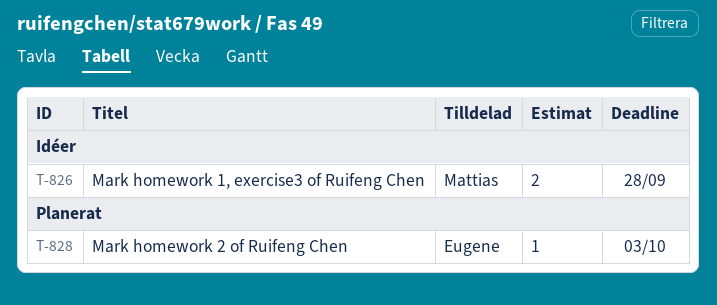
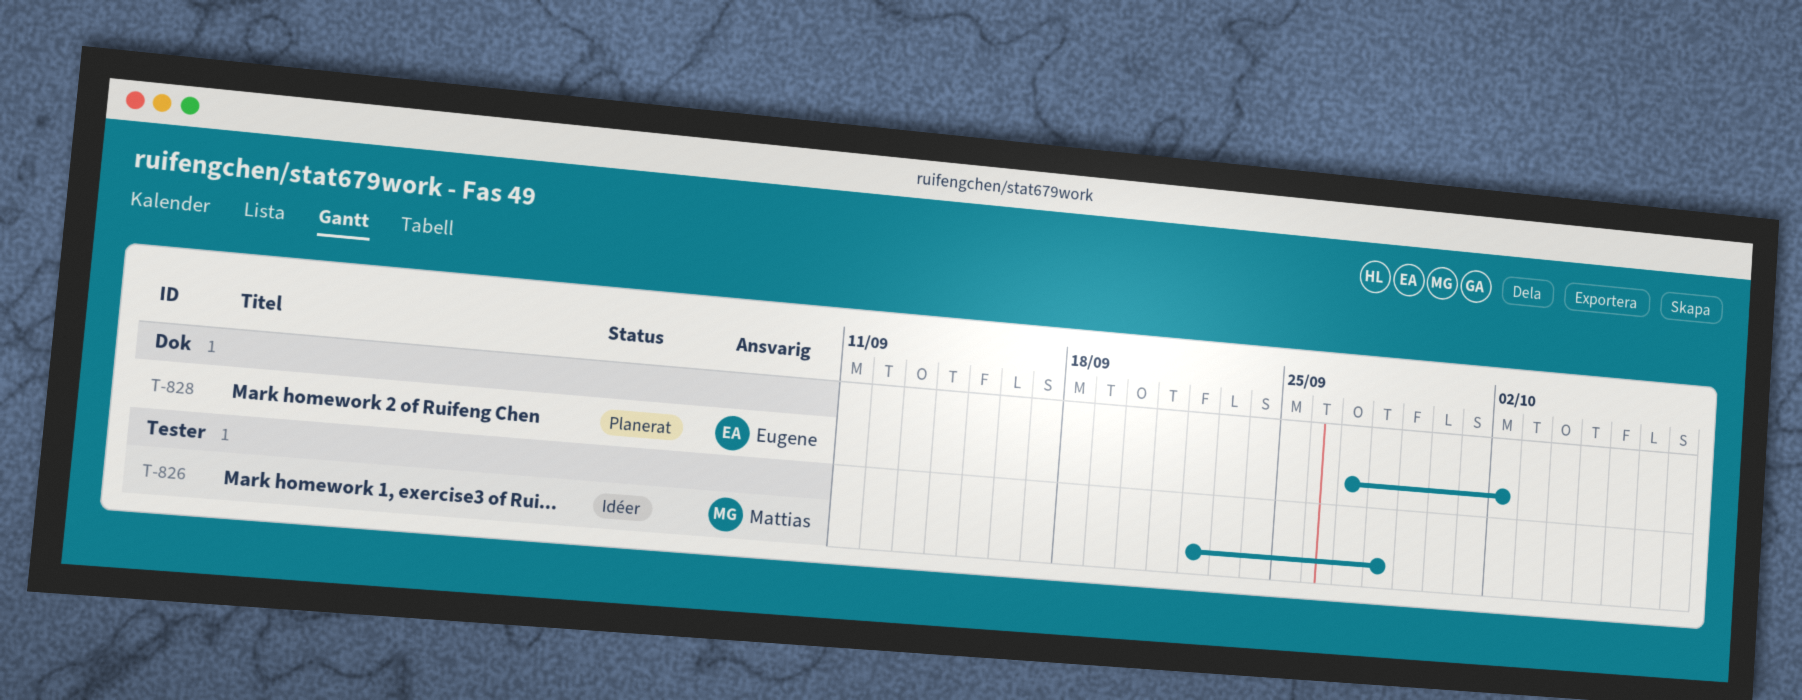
T-828, due: Oct 3 -> Oct 2

